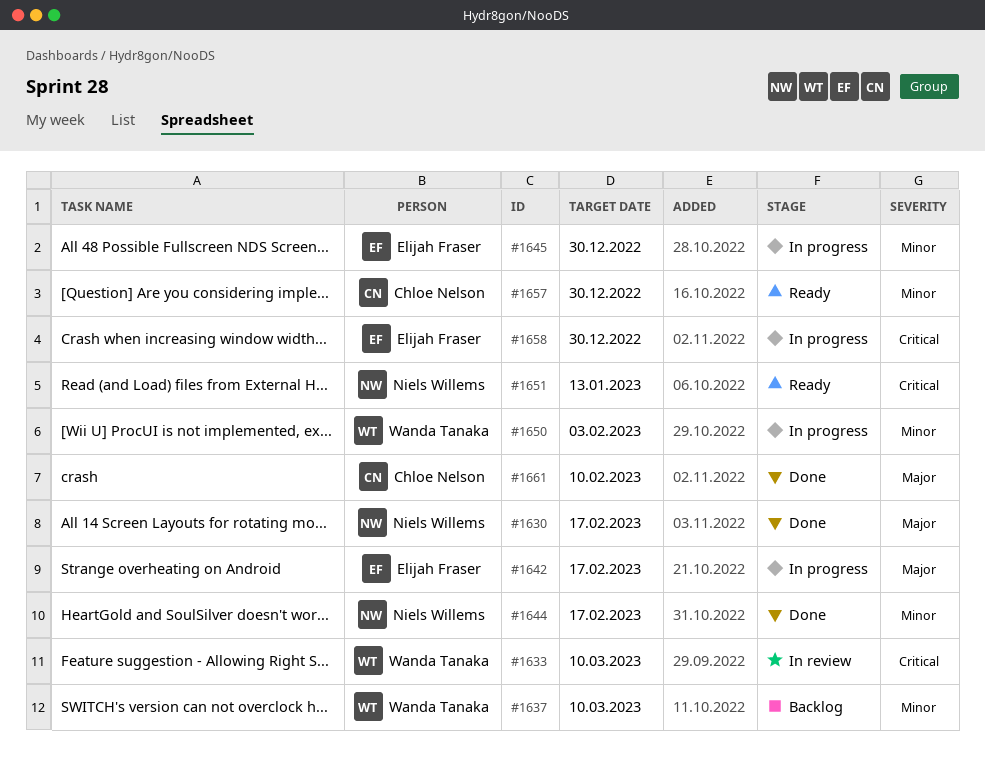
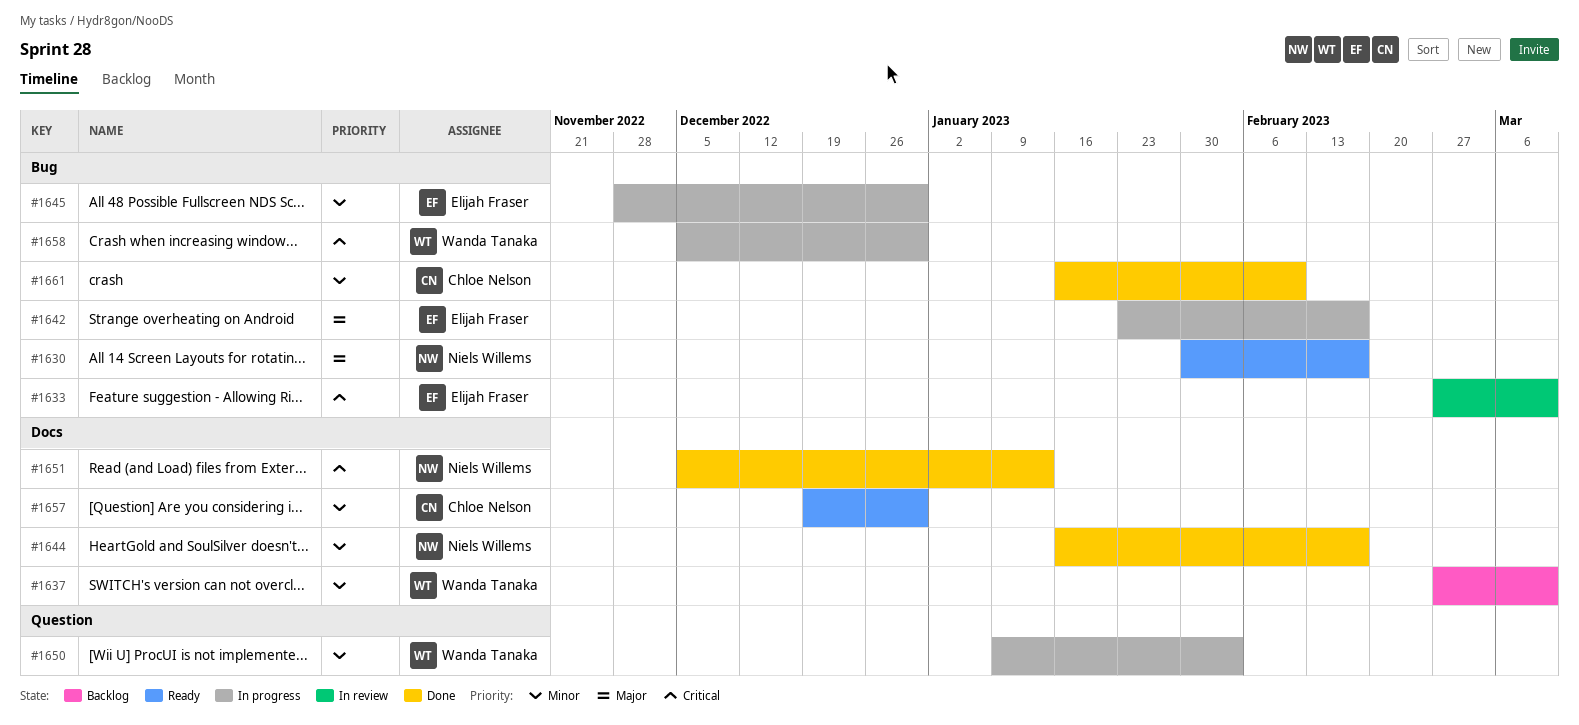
#1630, status: Done -> Ready
#1633, owner: Wanda Tanaka -> Elijah Fraser
#1651, status: Ready -> Done
#1658, owner: Elijah Fraser -> Wanda Tanaka
#1661, priority: Major -> Minor

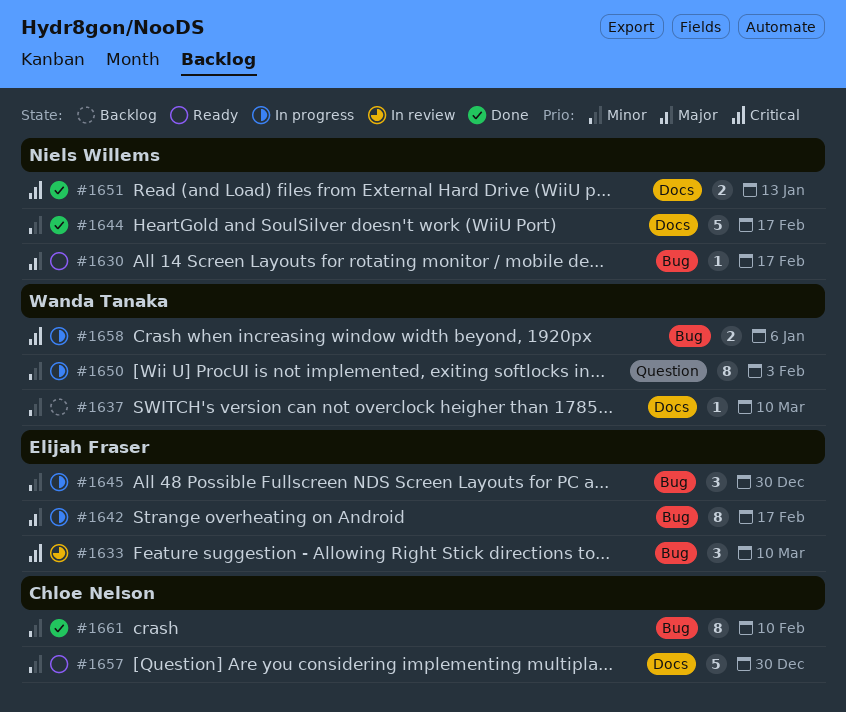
#1658, due: Dec 30 -> Jan 6

